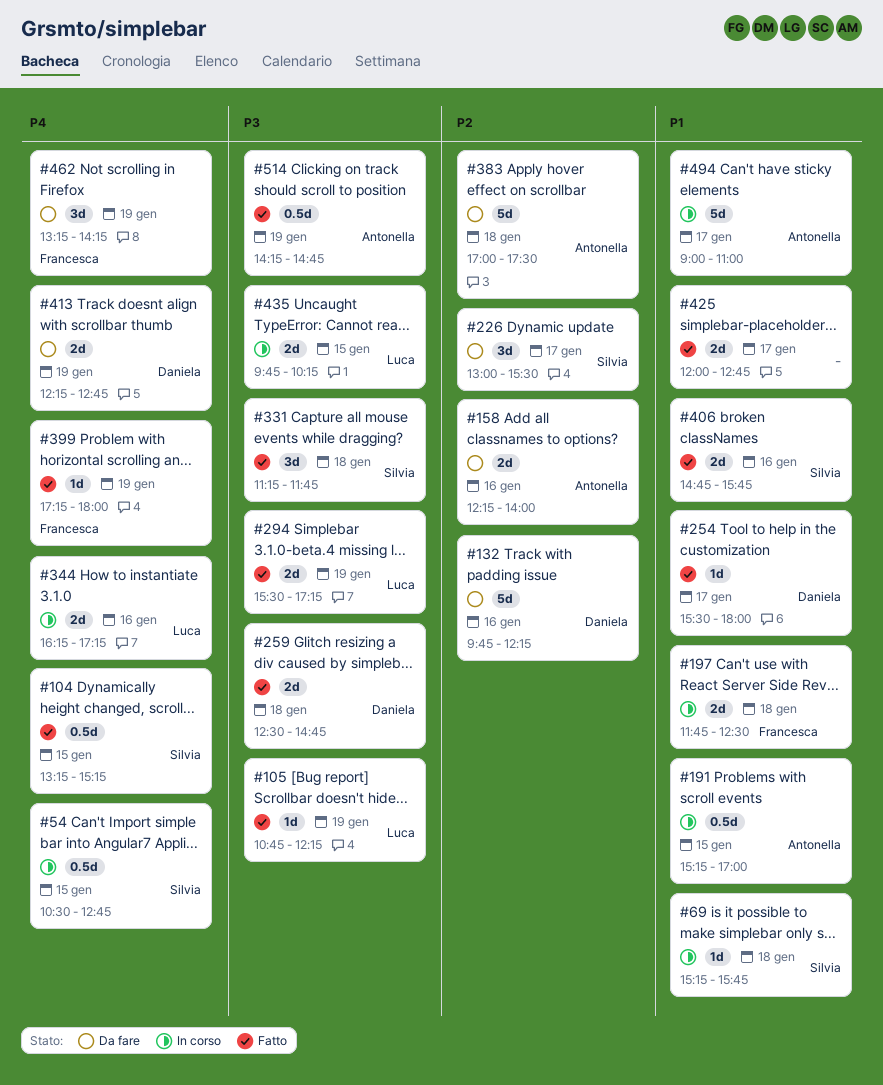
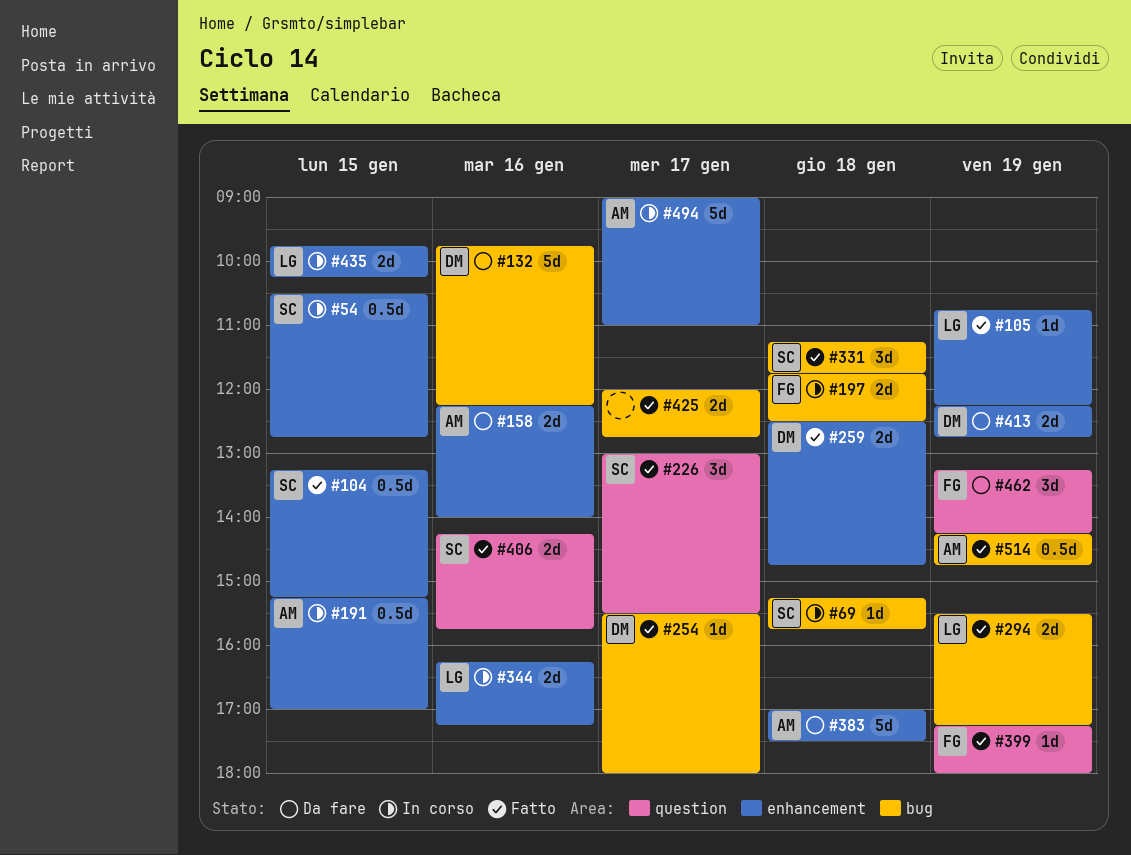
#226, status: Da fare -> Fatto
#406, begins: 14:45 -> 14:15

